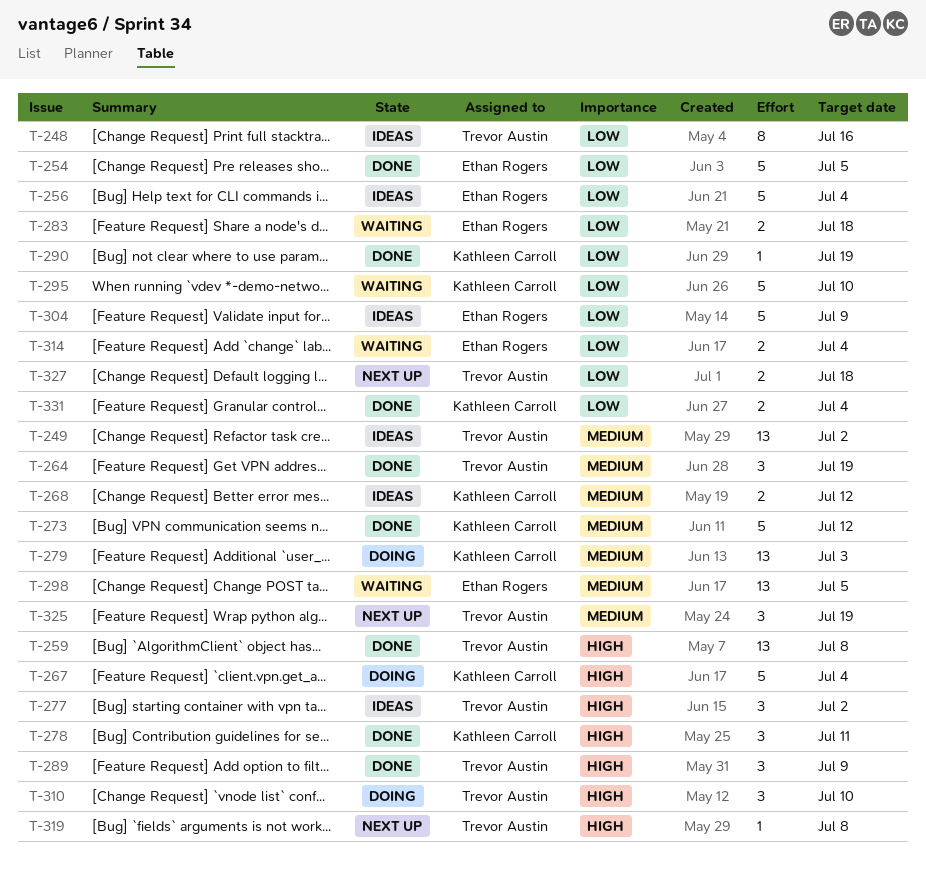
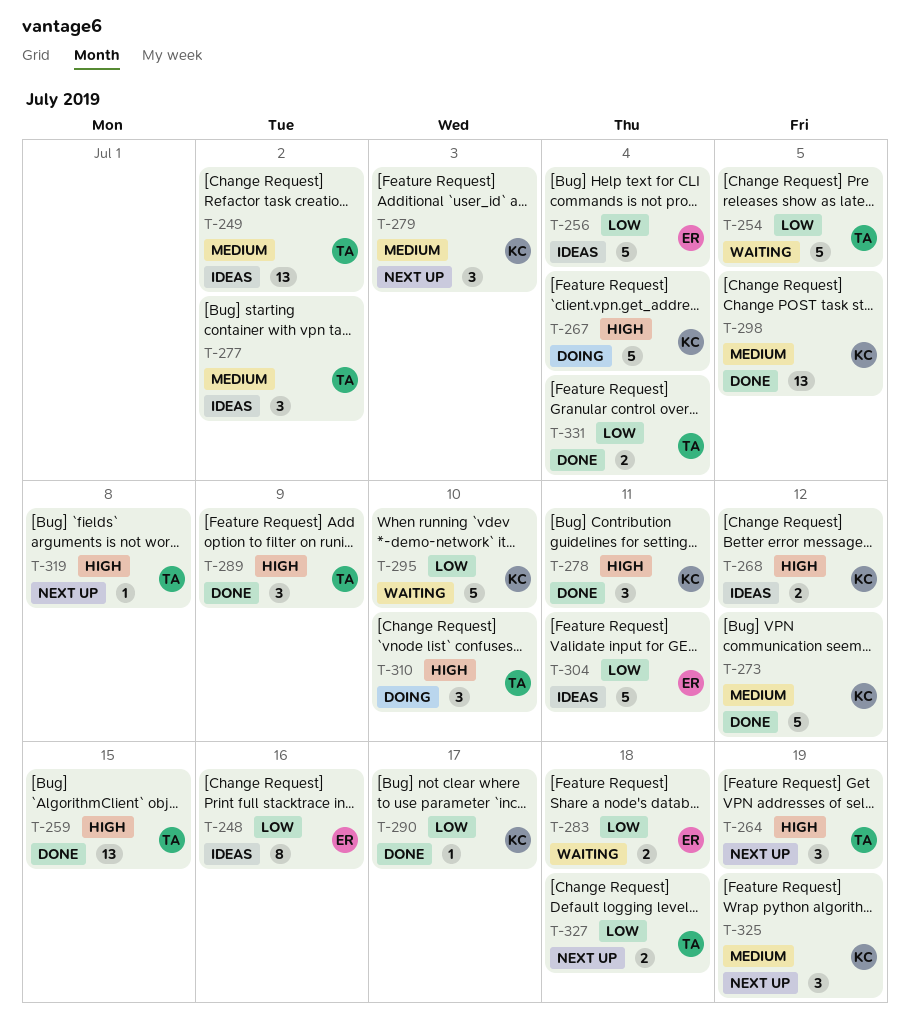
T-248, owner: Trevor Austin -> Ethan Rogers
T-254, status: Done -> Waiting
T-254, owner: Ethan Rogers -> Trevor Austin
T-259, due: Jul 8 -> Jul 15
T-264, status: Done -> Next up
T-264, priority: Medium -> High
T-268, priority: Medium -> High
T-277, priority: High -> Medium
T-279, status: Doing -> Next up
T-279, estimate: 13 -> 3
T-290, due: Jul 19 -> Jul 17
T-298, status: Waiting -> Done
T-298, owner: Ethan Rogers -> Kathleen Carroll
T-304, due: Jul 9 -> Jul 11
T-314: present -> none
T-325, owner: Trevor Austin -> Kathleen Carroll
T-331, owner: Kathleen Carroll -> Trevor Austin

